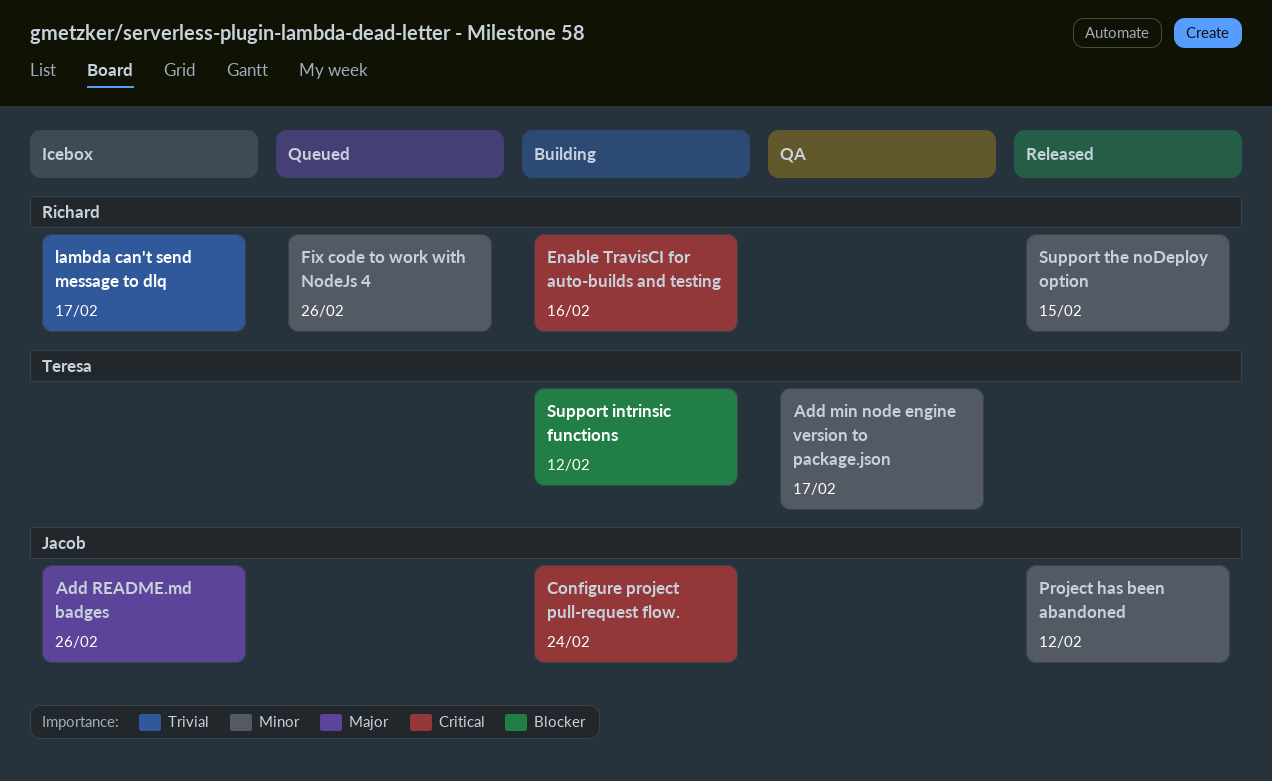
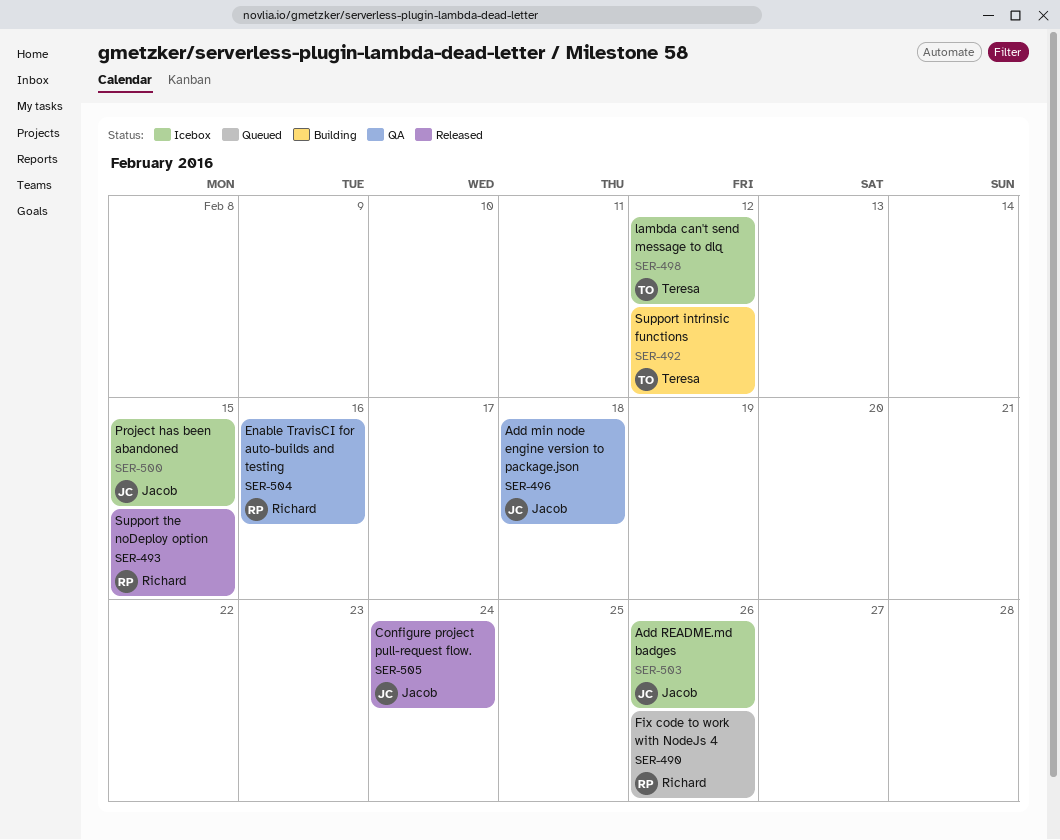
Add min node engine version to package.json, owner: Teresa -> Jacob
Add min node engine version to package.json, due: Feb 17 -> Feb 18
Configure project pull-request flow., status: Building -> Released
Enable TravisCI for auto-builds and testing, status: Building -> QA
lambda can't send message to dlq, owner: Richard -> Teresa
lambda can't send message to dlq, due: Feb 17 -> Feb 12
Project has been abandoned, status: Released -> Icebox
Project has been abandoned, due: Feb 12 -> Feb 15

